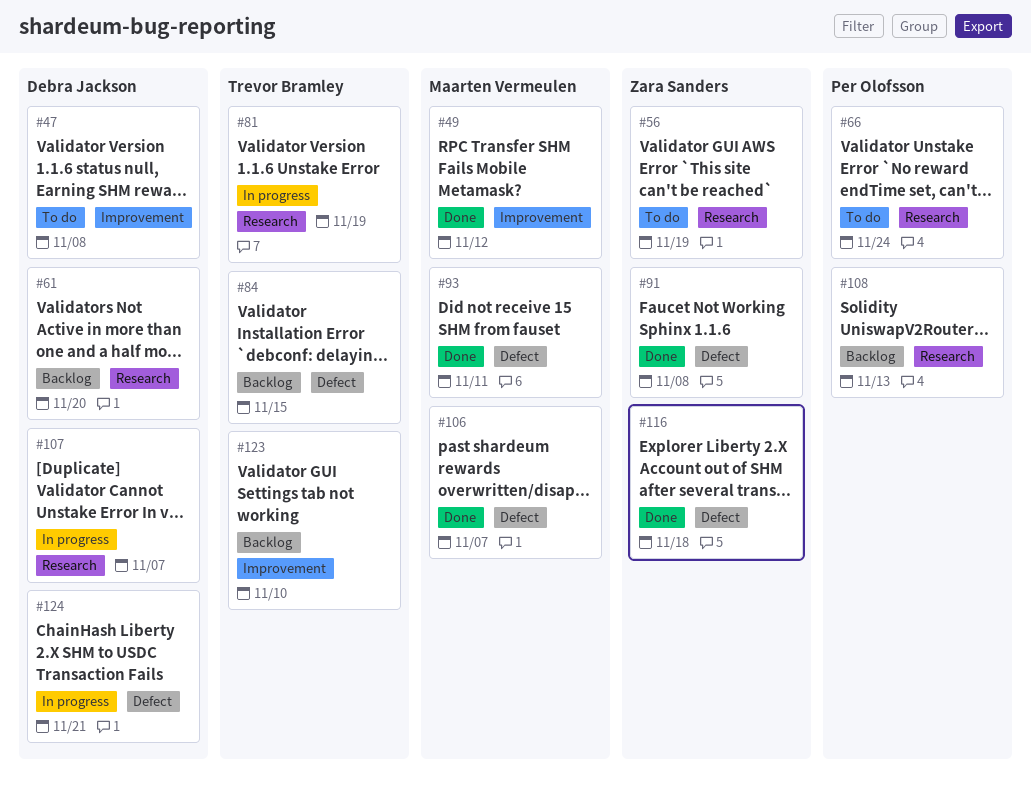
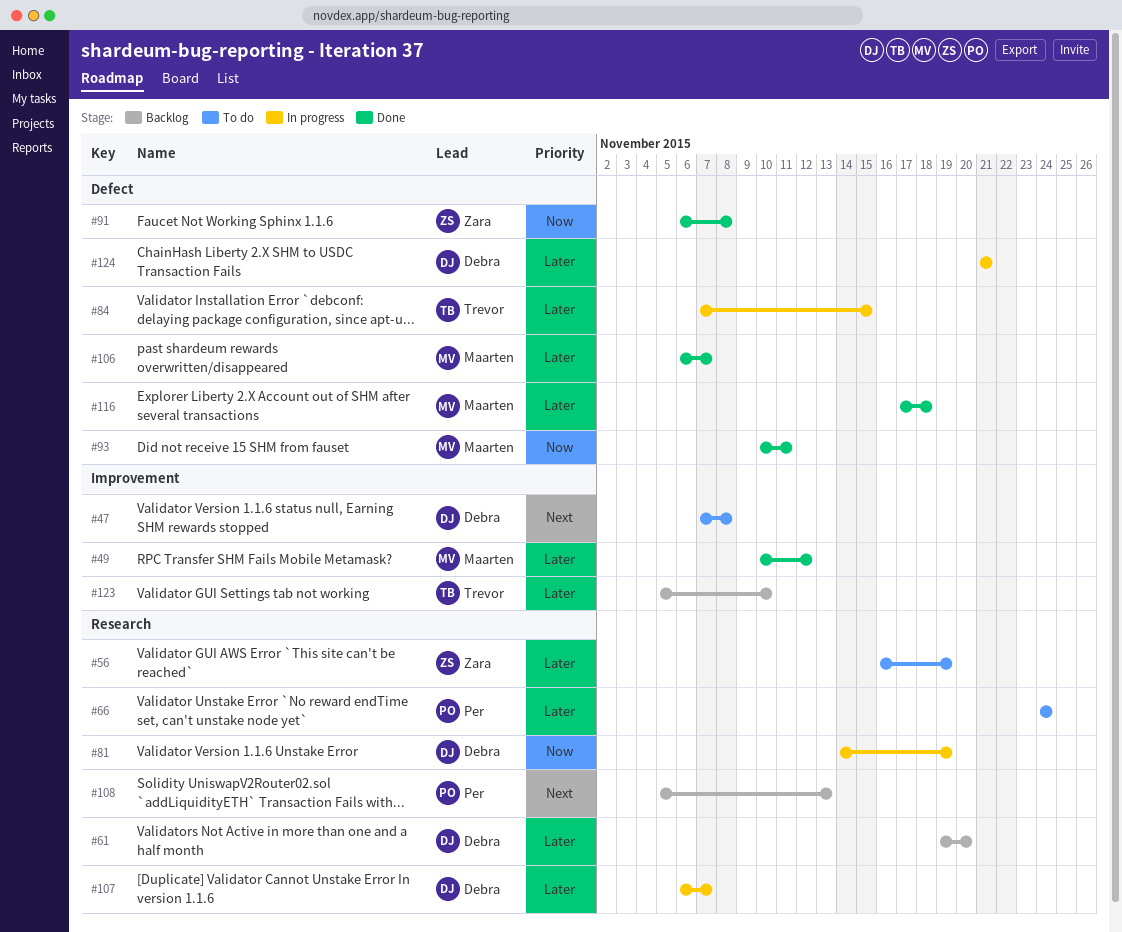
#81, owner: Trevor Bramley -> Debra Jackson
#84, status: Backlog -> In progress
#116, owner: Zara Sanders -> Maarten Vermeulen

